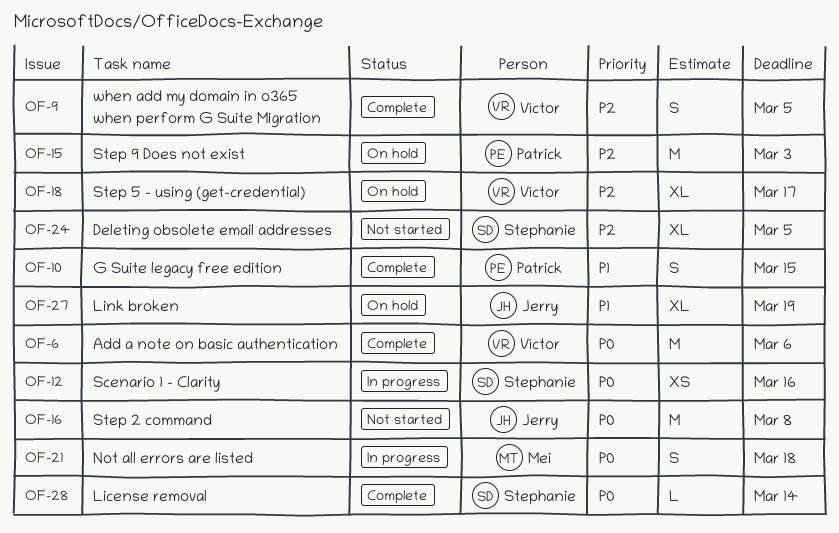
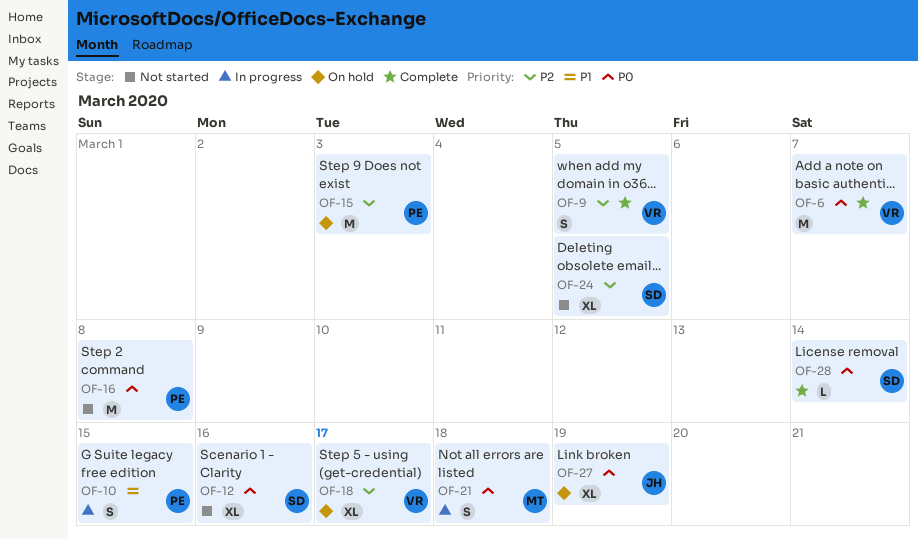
OF-6, due: Mar 6 -> Mar 7
OF-10, status: Complete -> In progress
OF-12, status: In progress -> Not started
OF-12, estimate: XS -> XL
OF-16, owner: Jerry -> Patrick
OF-27, priority: P1 -> P0

